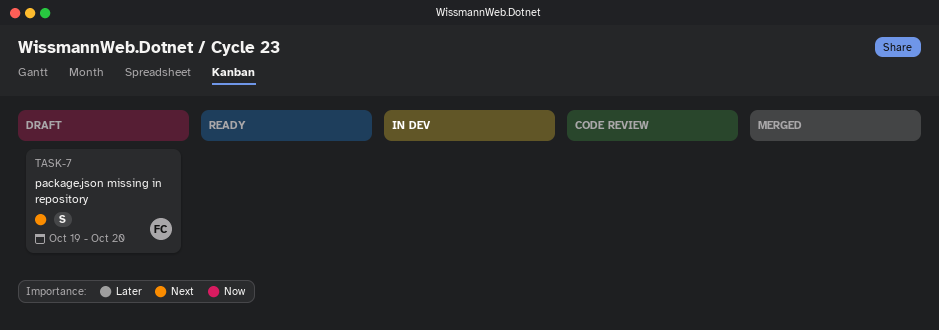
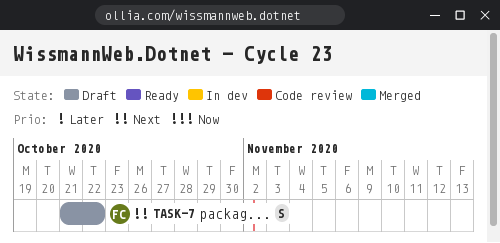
TASK-7, start: Oct 19 -> Oct 21
TASK-7, due: Oct 20 -> Oct 22

